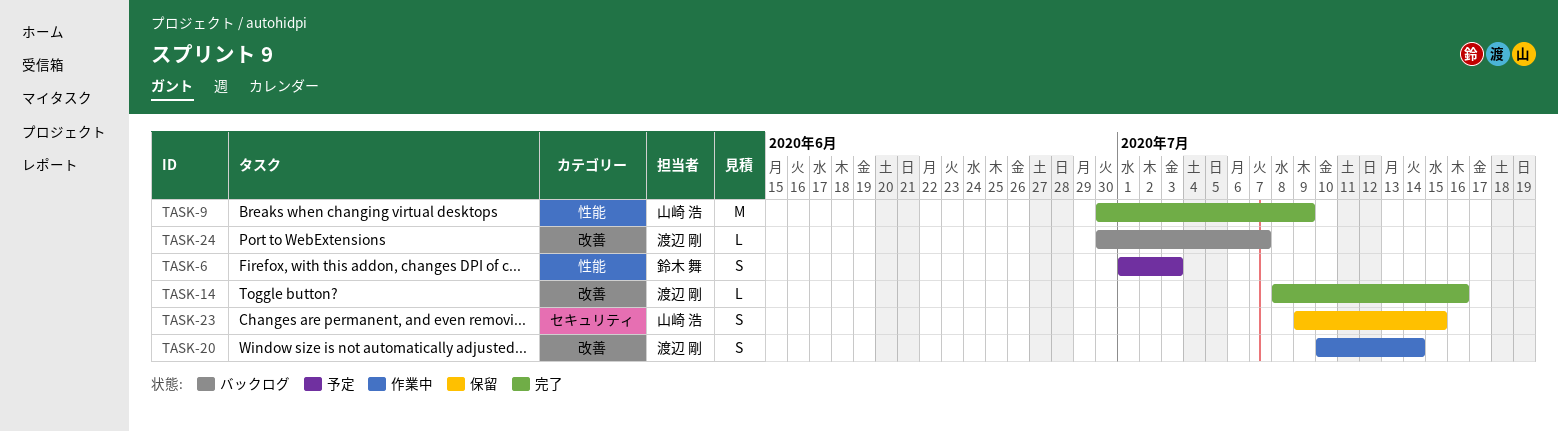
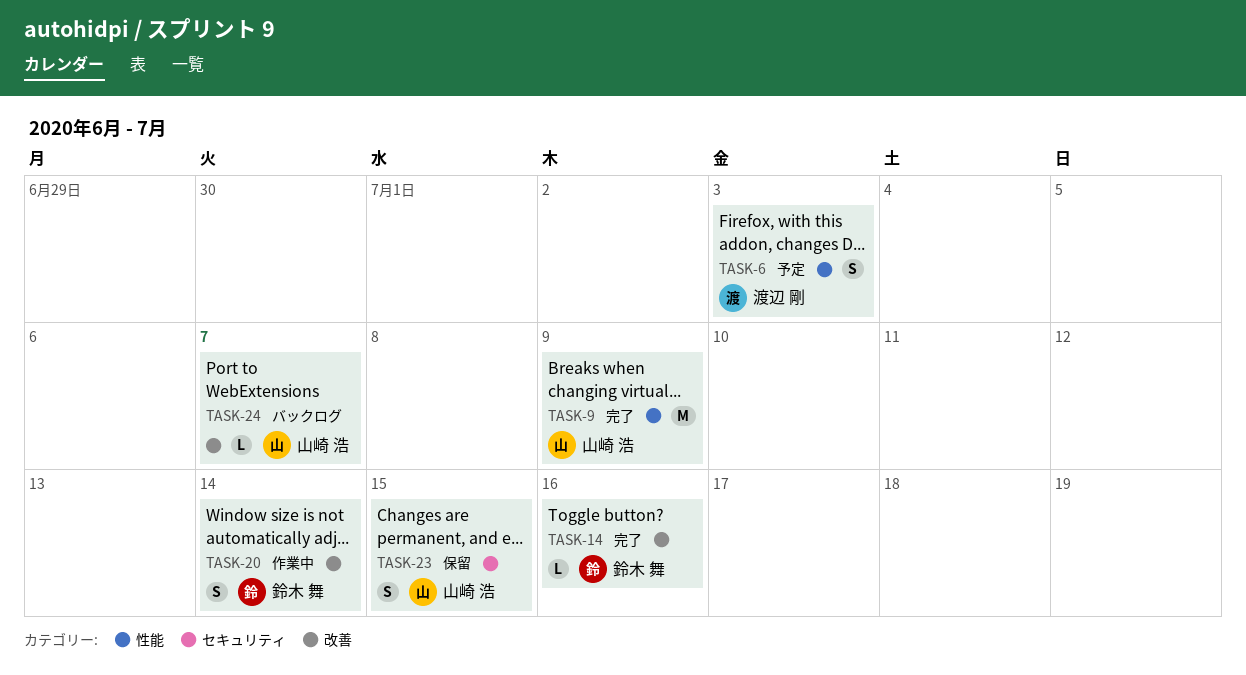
TASK-6, owner: 鈴木 舞 -> 渡辺 剛
TASK-14, owner: 渡辺 剛 -> 鈴木 舞
TASK-20, owner: 渡辺 剛 -> 鈴木 舞
TASK-24, owner: 渡辺 剛 -> 山崎 浩

